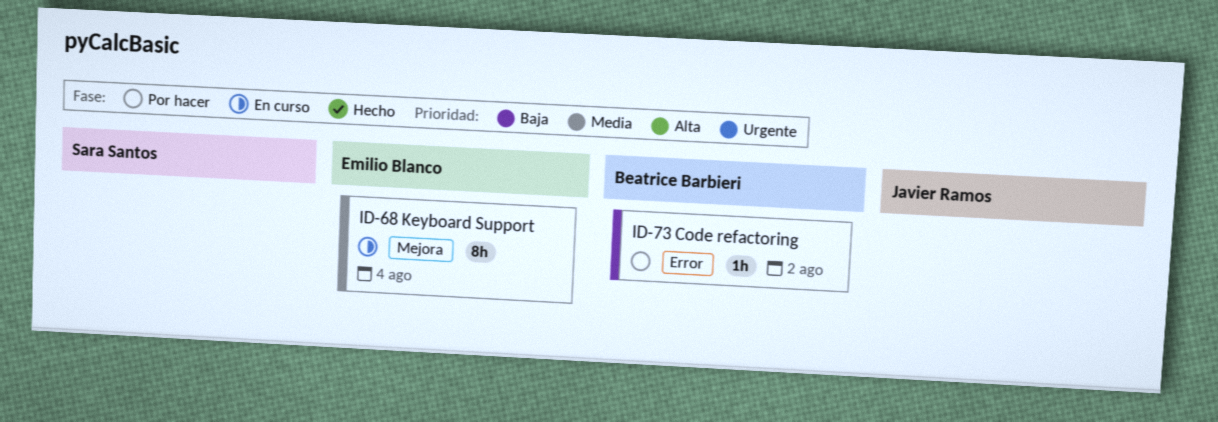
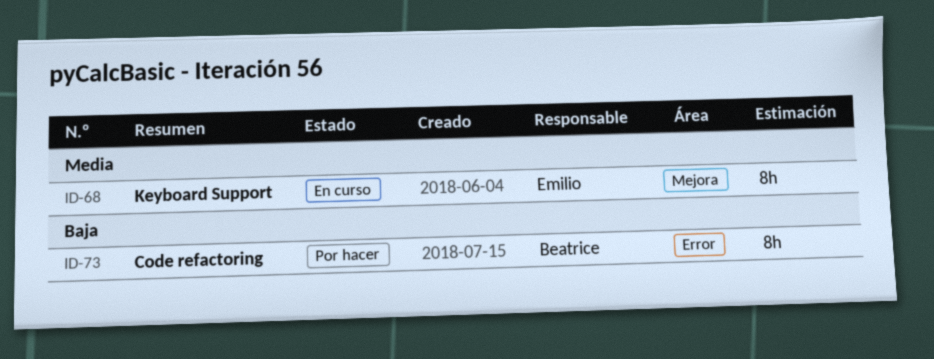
ID-73, estimate: 1h -> 8h

